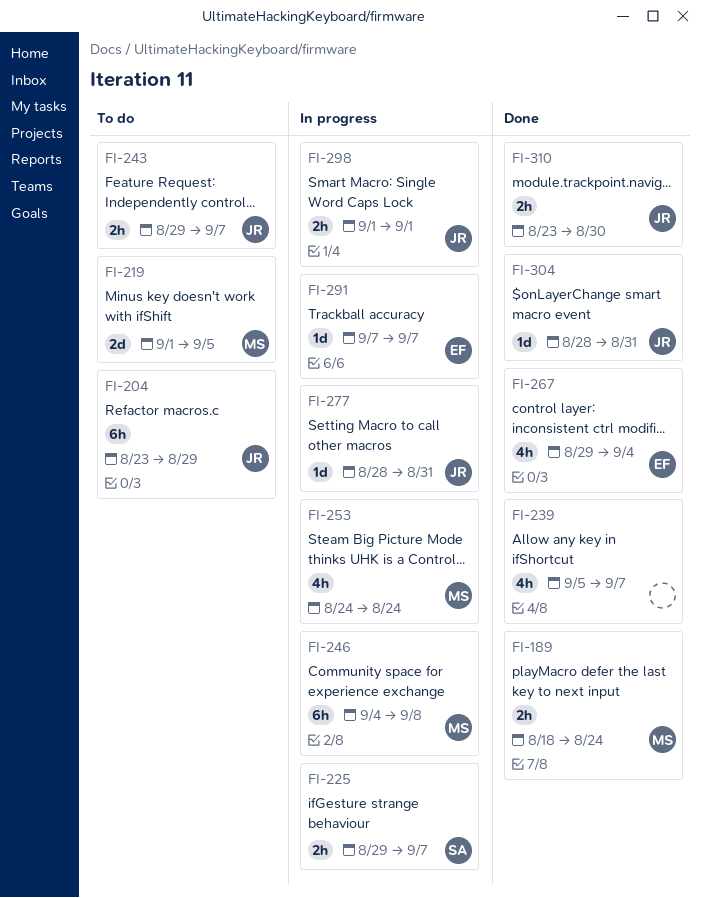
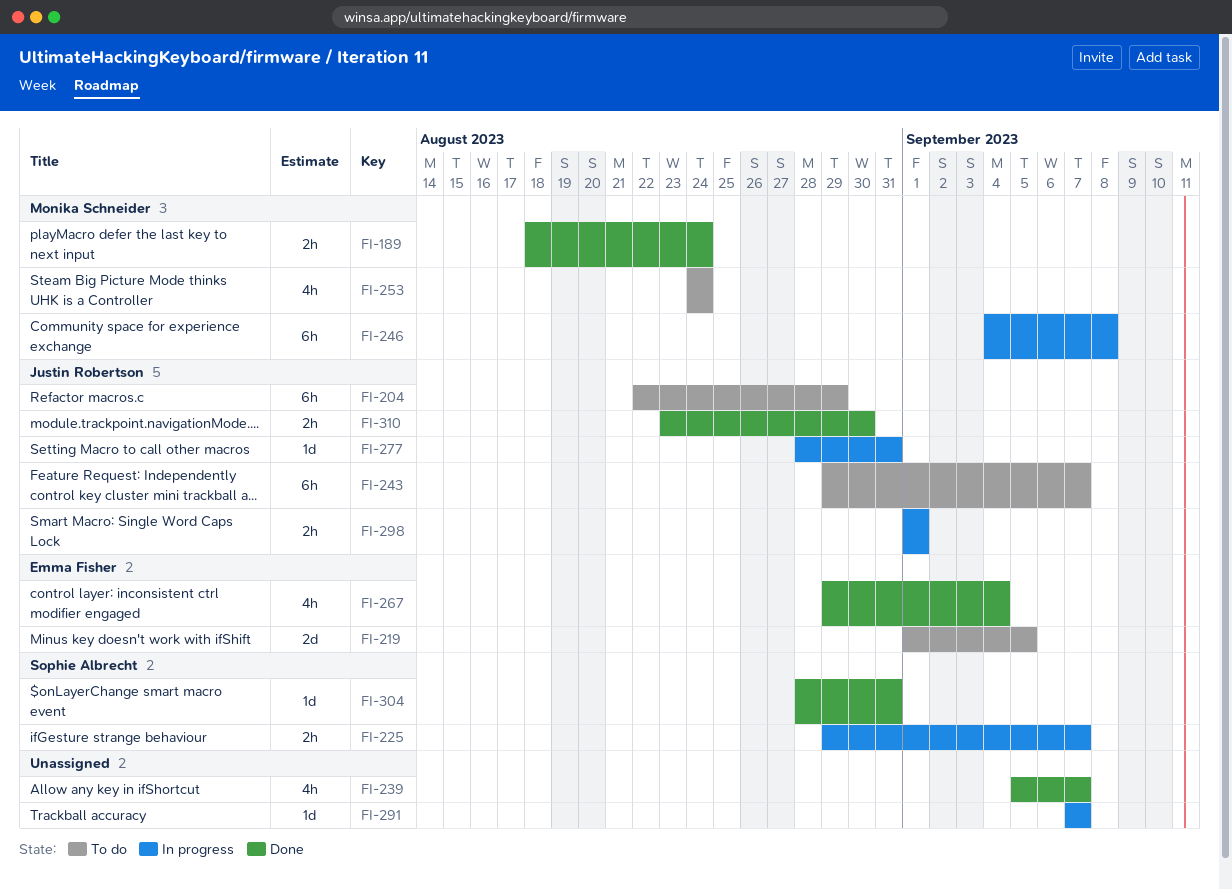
FI-204, start: Aug 23 -> Aug 22
FI-219, owner: Monika Schneider -> Emma Fisher
FI-243, estimate: 2h -> 6h
FI-253, status: In progress -> To do
FI-291, owner: Emma Fisher -> none
FI-304, owner: Justin Robertson -> Sophie Albrecht

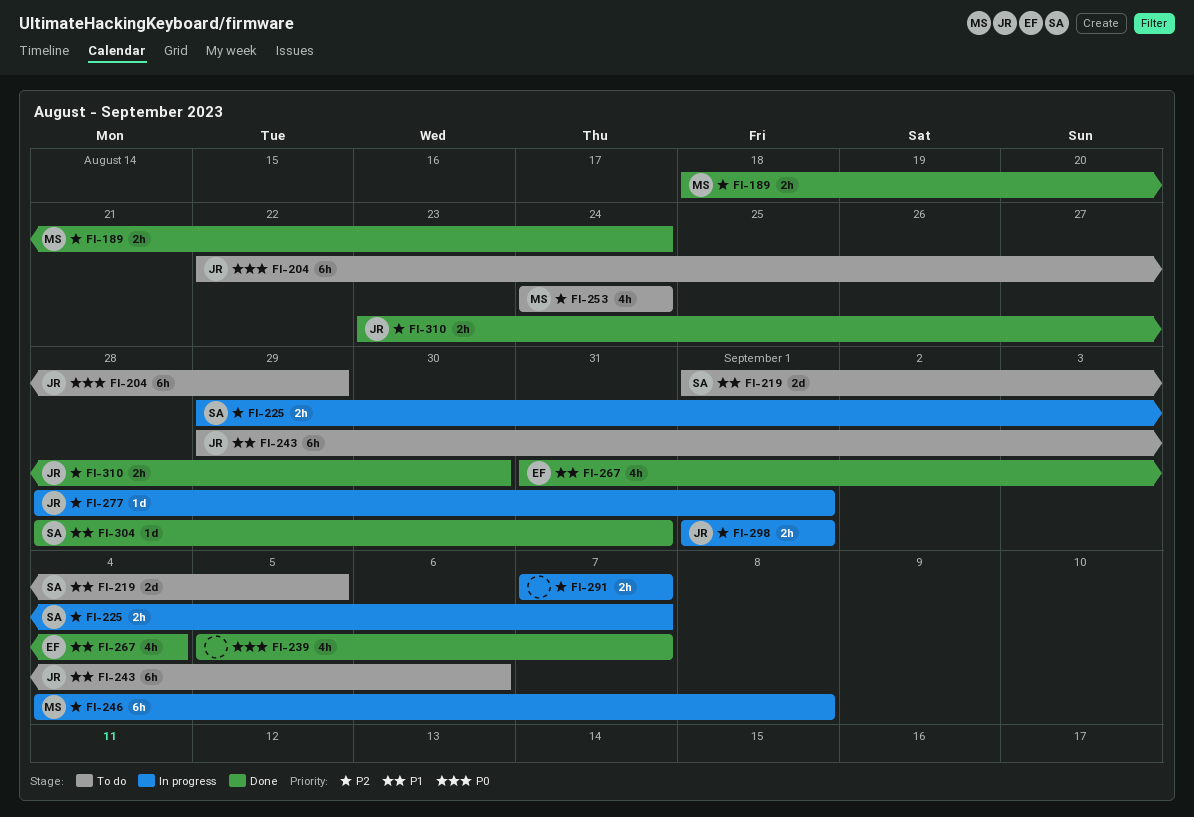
FI-219, owner: Emma Fisher -> Sophie Albrecht
FI-243, due: Sep 7 -> Sep 6
FI-267, start: Aug 29 -> Aug 31
FI-277, due: Aug 31 -> Sep 1
FI-291, estimate: 1d -> 2h

